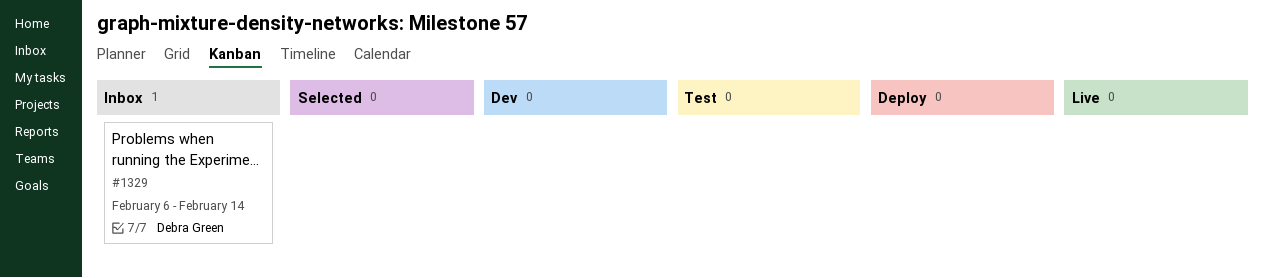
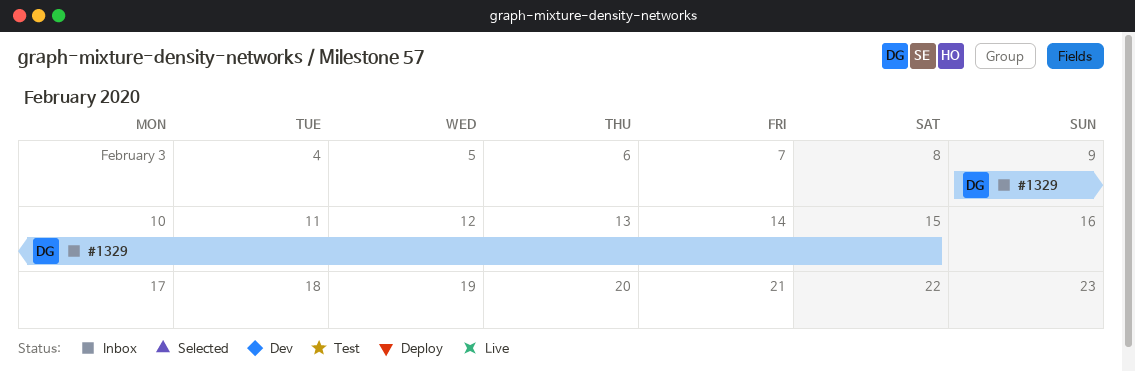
#1329, start: Feb 6 -> Feb 9
#1329, due: Feb 14 -> Feb 15

